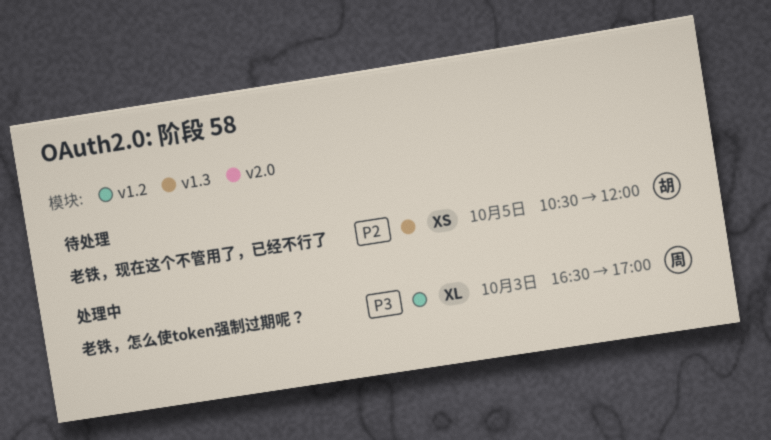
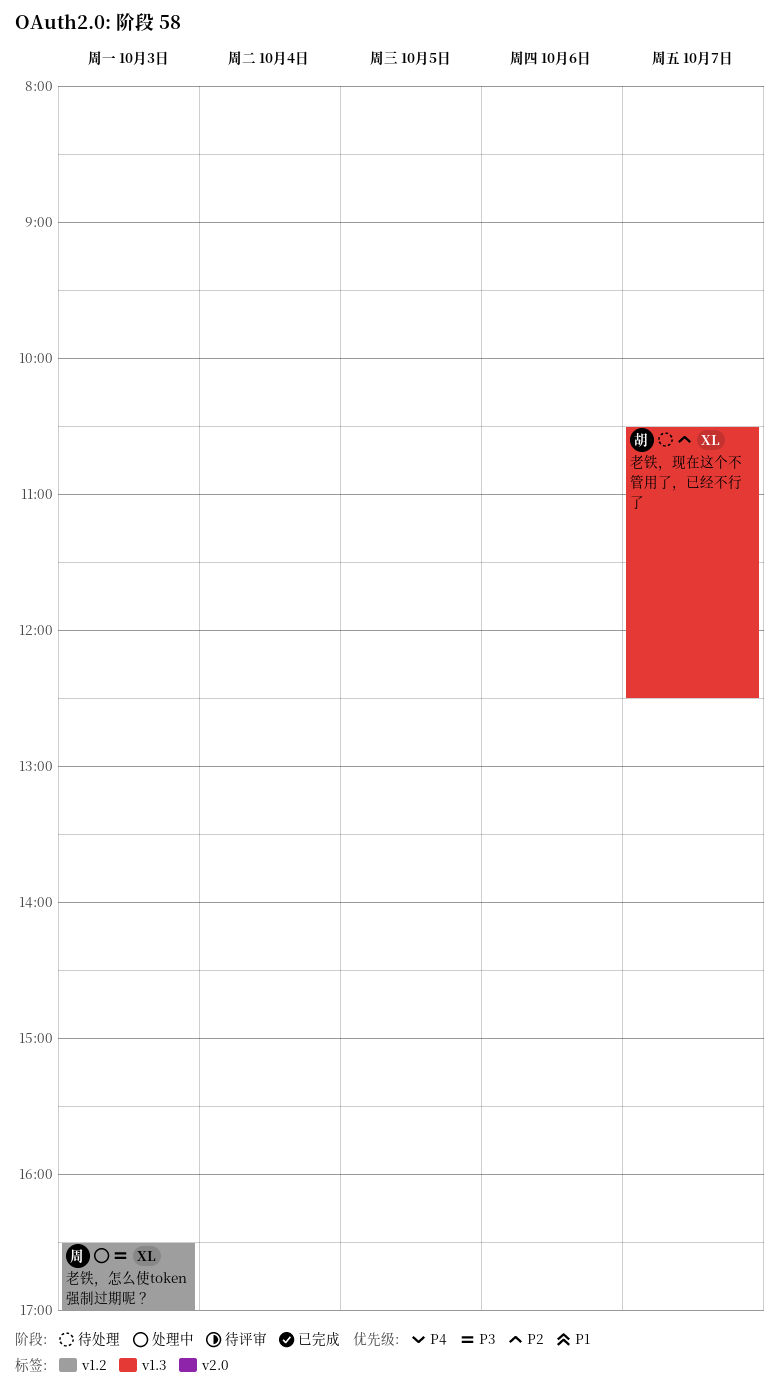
老铁，现在这个不管用了，已经不行了, estimate: XS -> XL
老铁，现在这个不管用了，已经不行了, day: Oct 5 -> Oct 7
老铁，现在这个不管用了，已经不行了, ends: 12:00 -> 12:30

